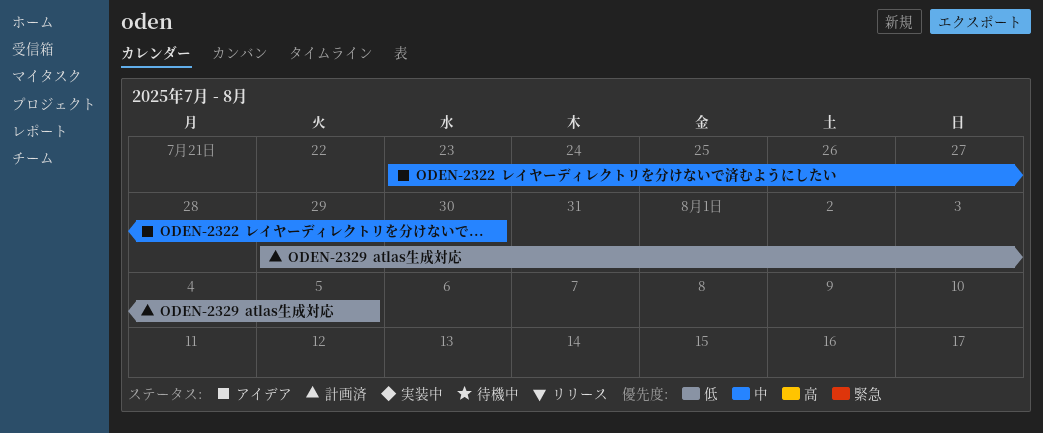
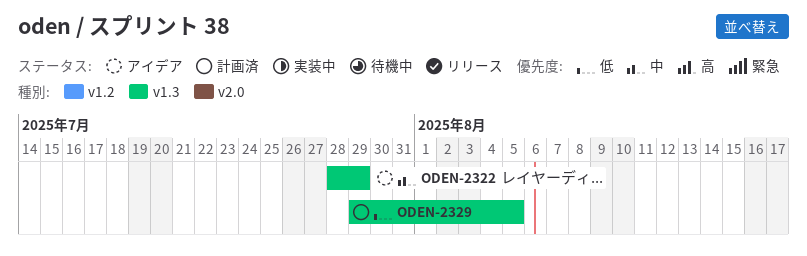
ODEN-2322, start: Jul 23 -> Jul 28
ODEN-2322, due: Jul 30 -> Jul 29

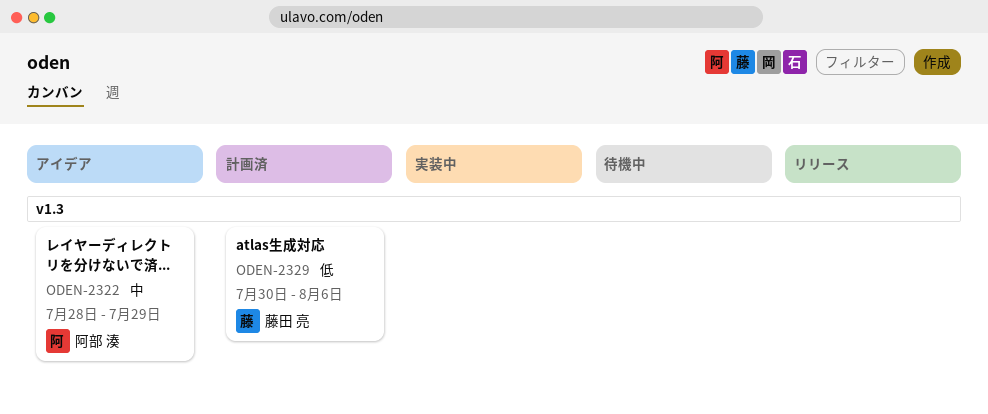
ODEN-2329, start: Jul 29 -> Jul 30
ODEN-2329, due: Aug 5 -> Aug 6

